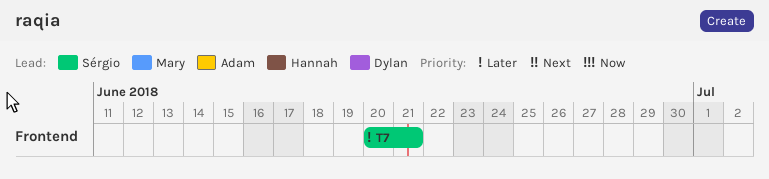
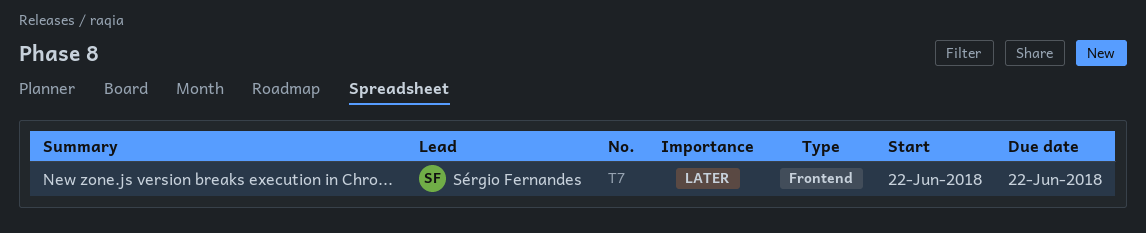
T7, start: Jun 20 -> Jun 22
T7, due: Jun 21 -> Jun 22

